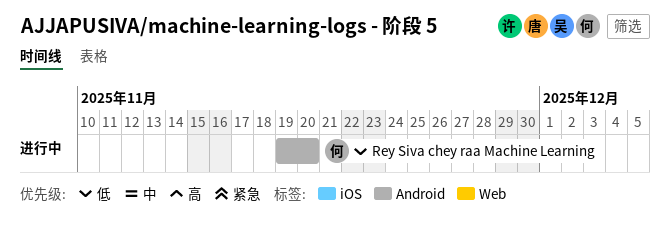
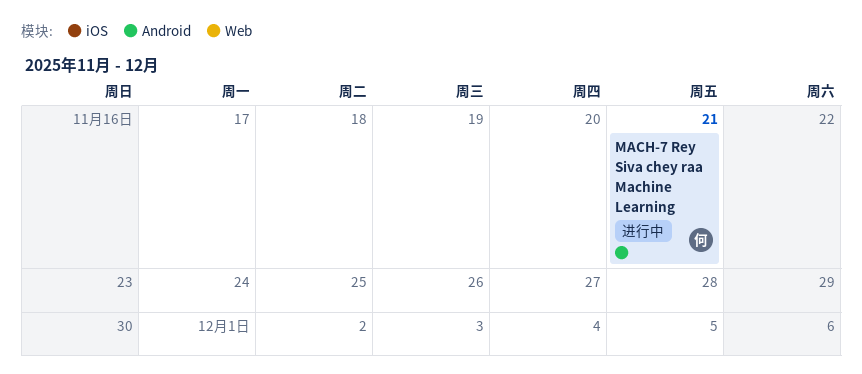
Rey Siva chey raa Machine Learning, due: Nov 20 -> Nov 21

